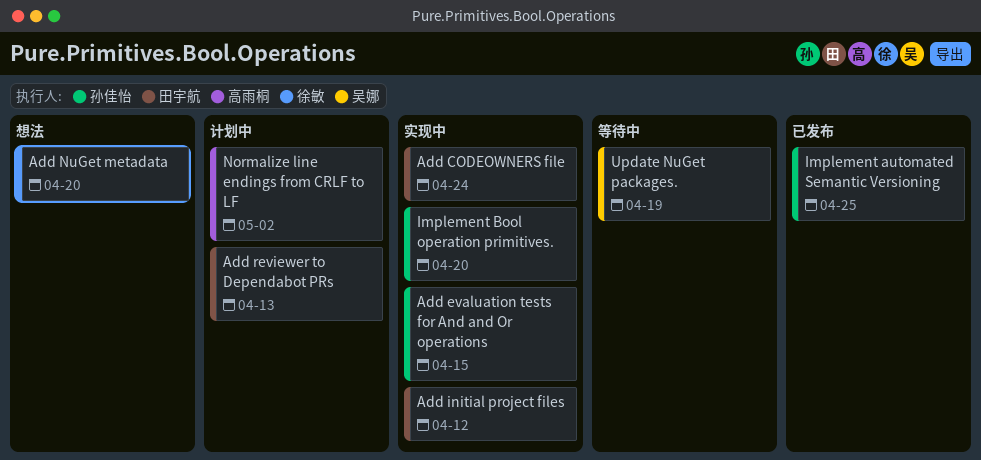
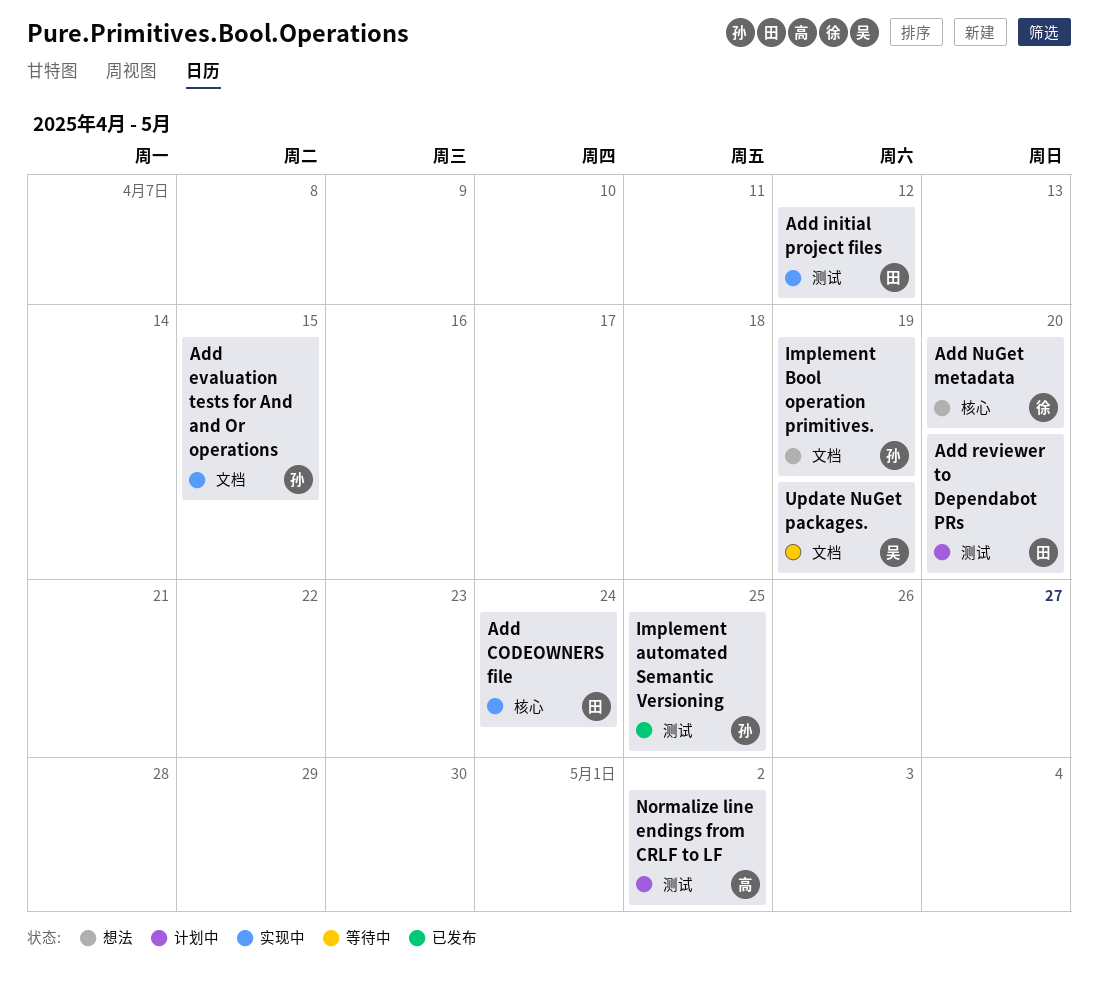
Add reviewer to Dependabot PRs, due: Apr 13 -> Apr 20
Implement Bool operation primitives., status: 实现中 -> 想法
Implement Bool operation primitives., due: Apr 20 -> Apr 19

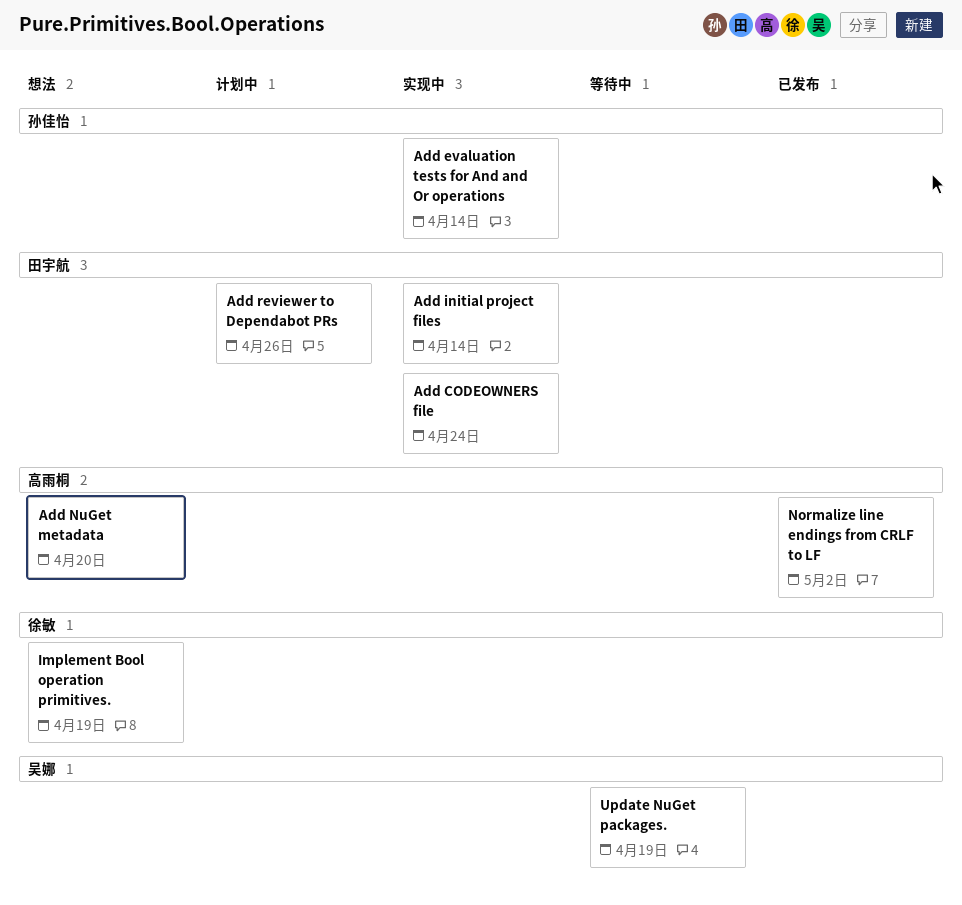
Add evaluation tests for And and Or operations, due: Apr 15 -> Apr 14
Add initial project files, due: Apr 12 -> Apr 14
Add NuGet metadata, owner: 徐敏 -> 高雨桐
Add reviewer to Dependabot PRs, due: Apr 20 -> Apr 26
Implement automated Semantic Versioning: present -> none
Implement Bool operation primitives., owner: 孙佳怡 -> 徐敏
Normalize line endings from CRLF to LF, status: 计划中 -> 已发布

